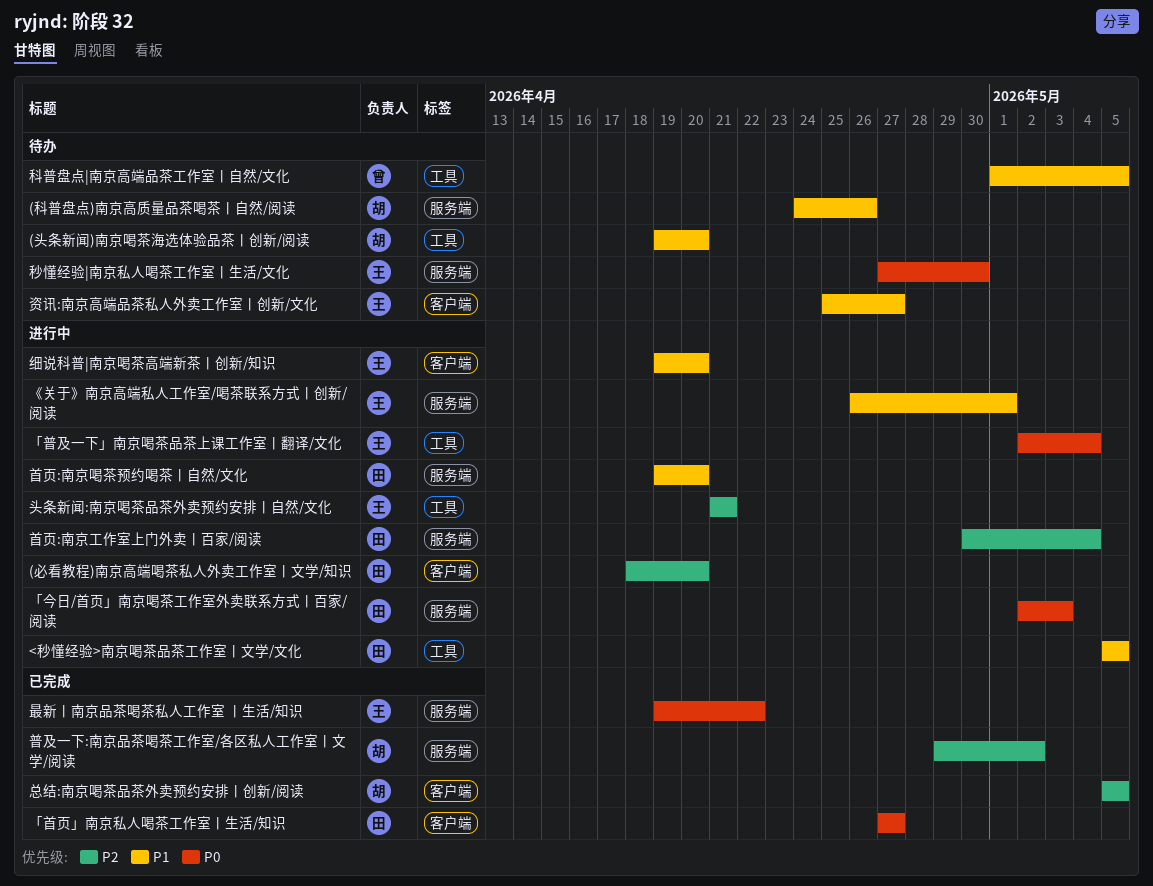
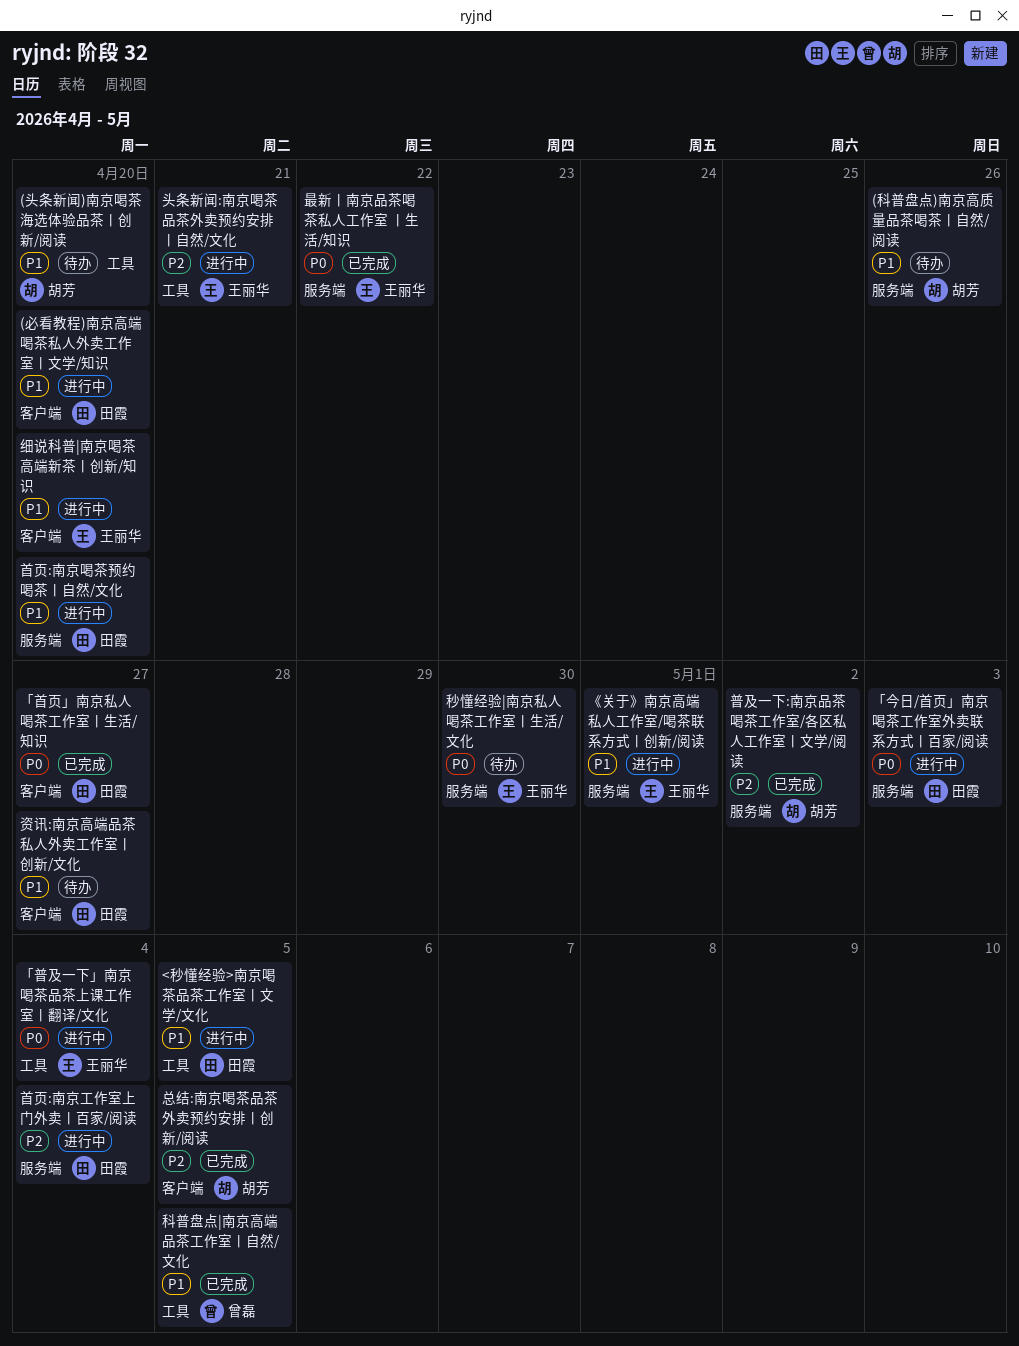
(必看教程)南京高端喝茶私人外卖工作室丨文学/知识, priority: P2 -> P1
科普盘点|南京高端品茶工作室丨自然/文化, status: 待办 -> 已完成
资讯:南京高端品茶私人外卖工作室丨创新/文化, owner: 王丽华 -> 田霞

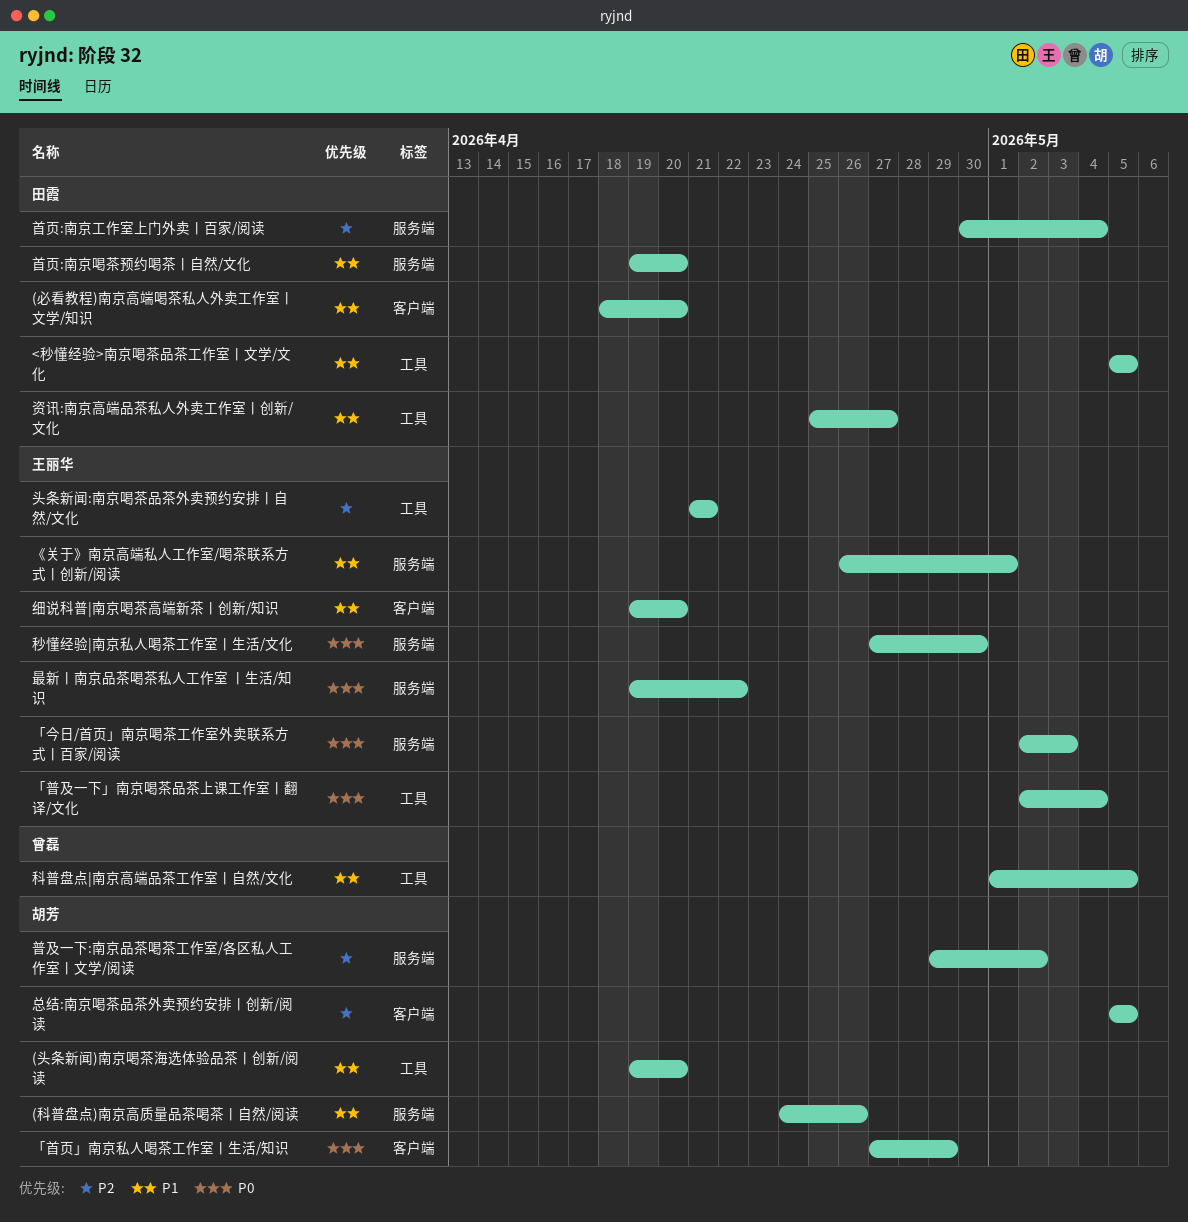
「今日/首页」南京喝茶工作室外卖联系方式丨百家/阅读, owner: 田霞 -> 王丽华
「首页」南京私人喝茶工作室丨生活/知识, owner: 田霞 -> 胡芳
「首页」南京私人喝茶工作室丨生活/知识, due: Apr 27 -> Apr 29
资讯:南京高端品茶私人外卖工作室丨创新/文化, label: 客户端 -> 工具

